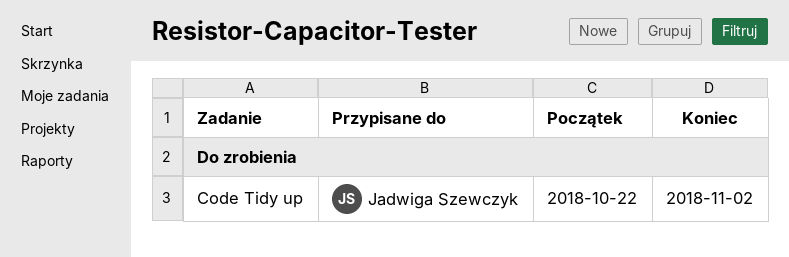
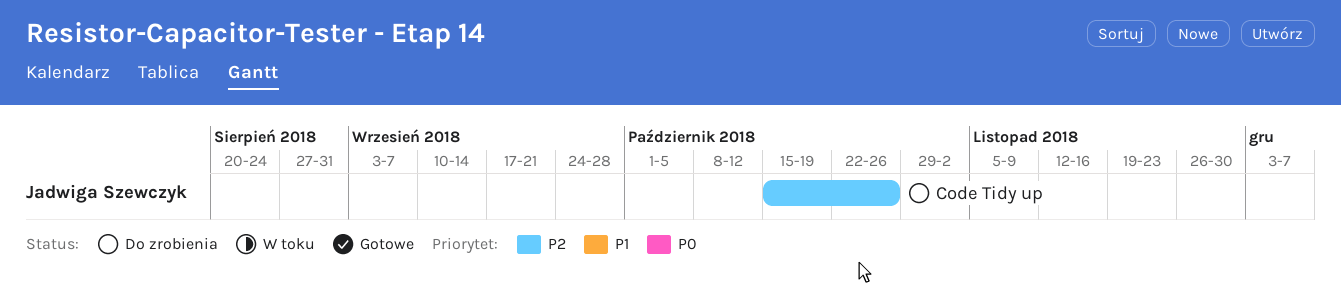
Code Tidy up, start: Oct 22 -> Oct 15
Code Tidy up, due: Nov 2 -> Oct 26

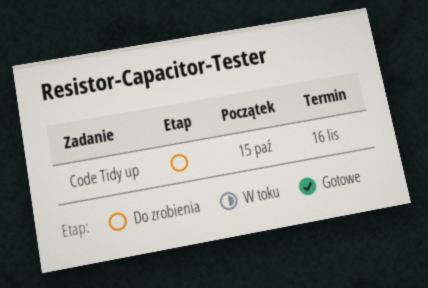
Code Tidy up, due: Oct 26 -> Nov 16

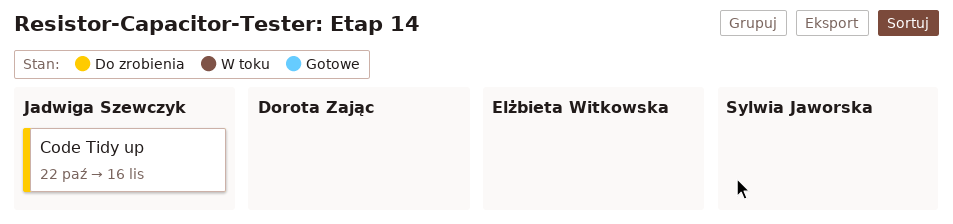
Code Tidy up, start: Oct 15 -> Oct 22

